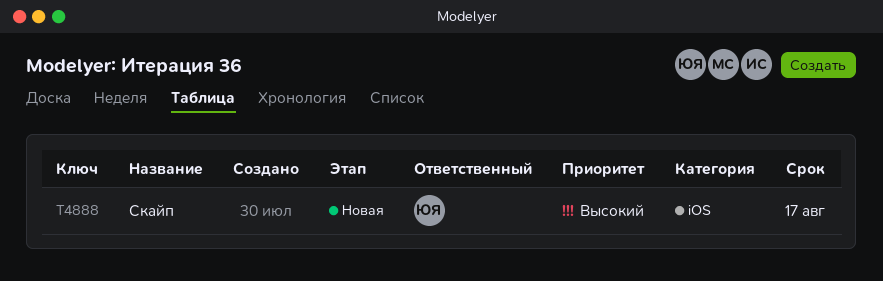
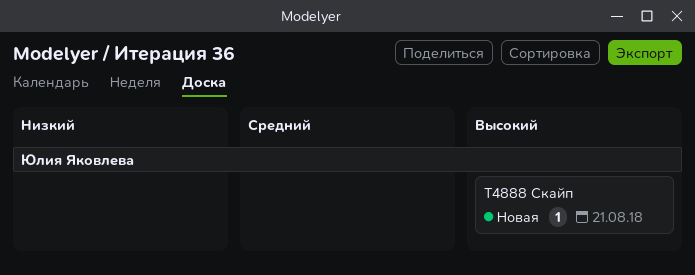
T4888, due: Aug 17 -> Aug 21

